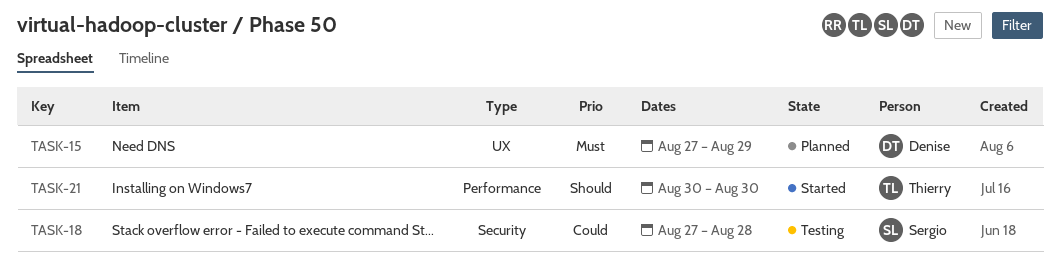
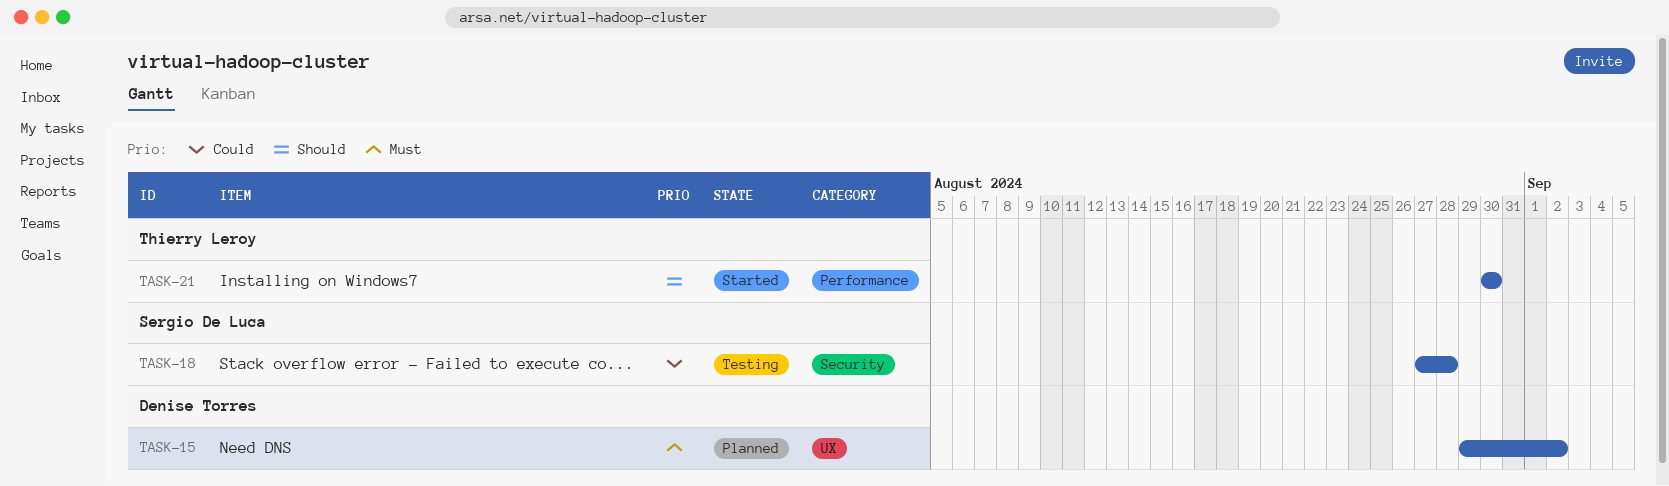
TASK-15, start: Aug 27 -> Aug 29
TASK-15, due: Aug 29 -> Sep 2

